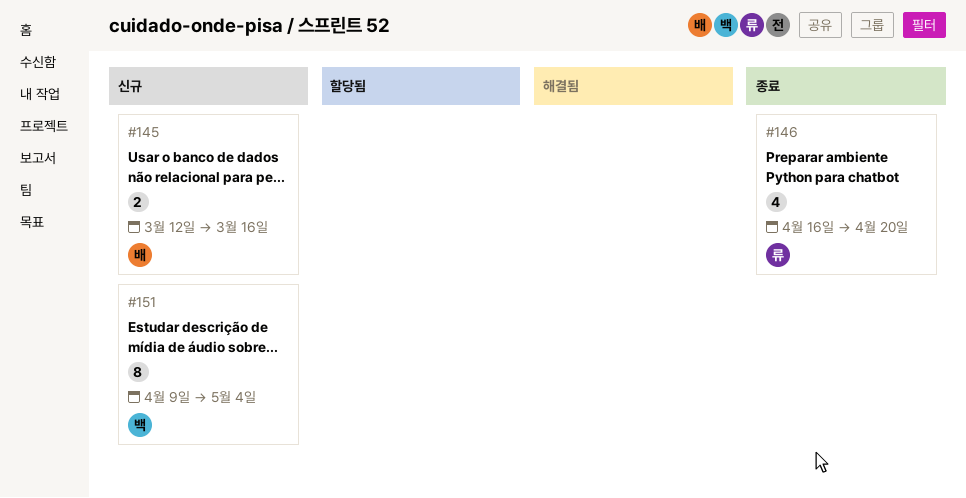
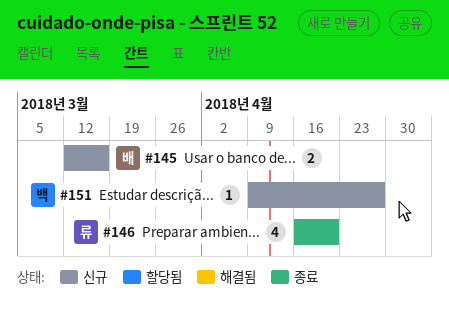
#151, estimate: 8 -> 1
#151, due: May 4 -> Apr 27

